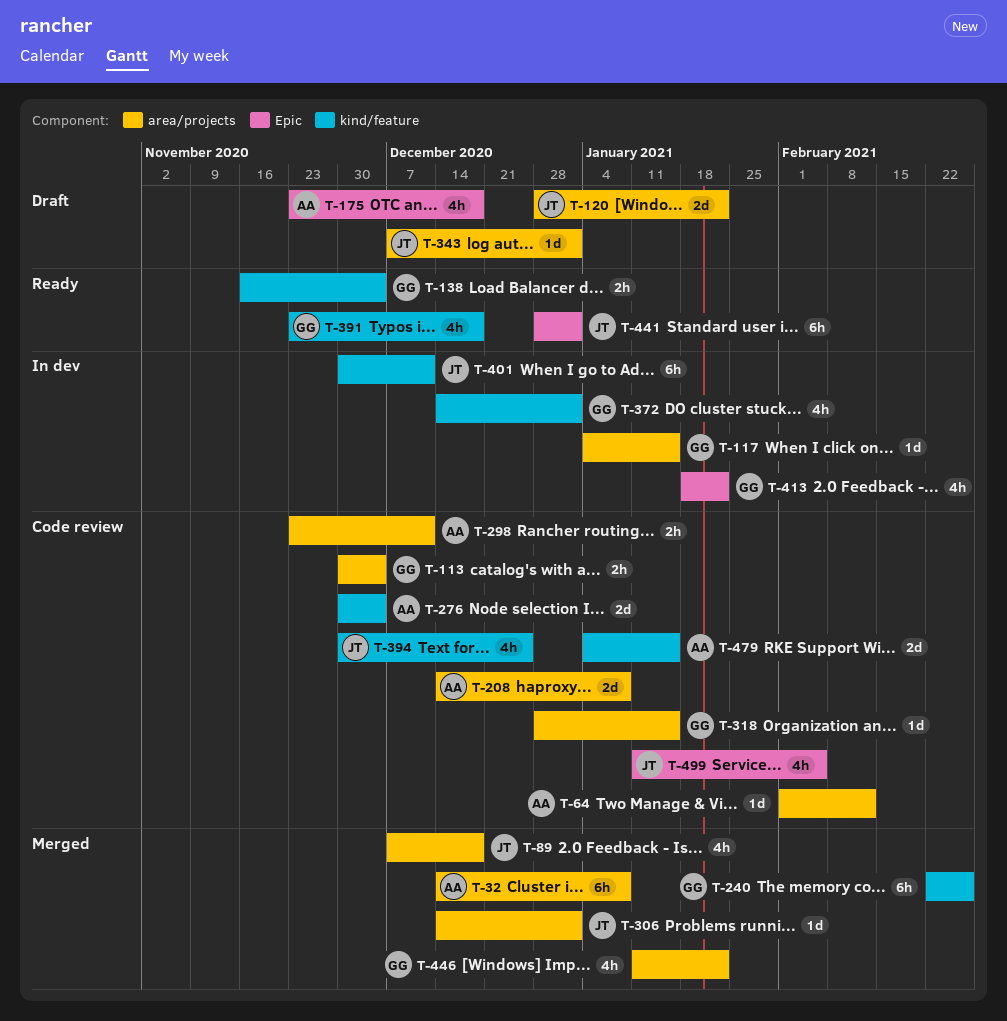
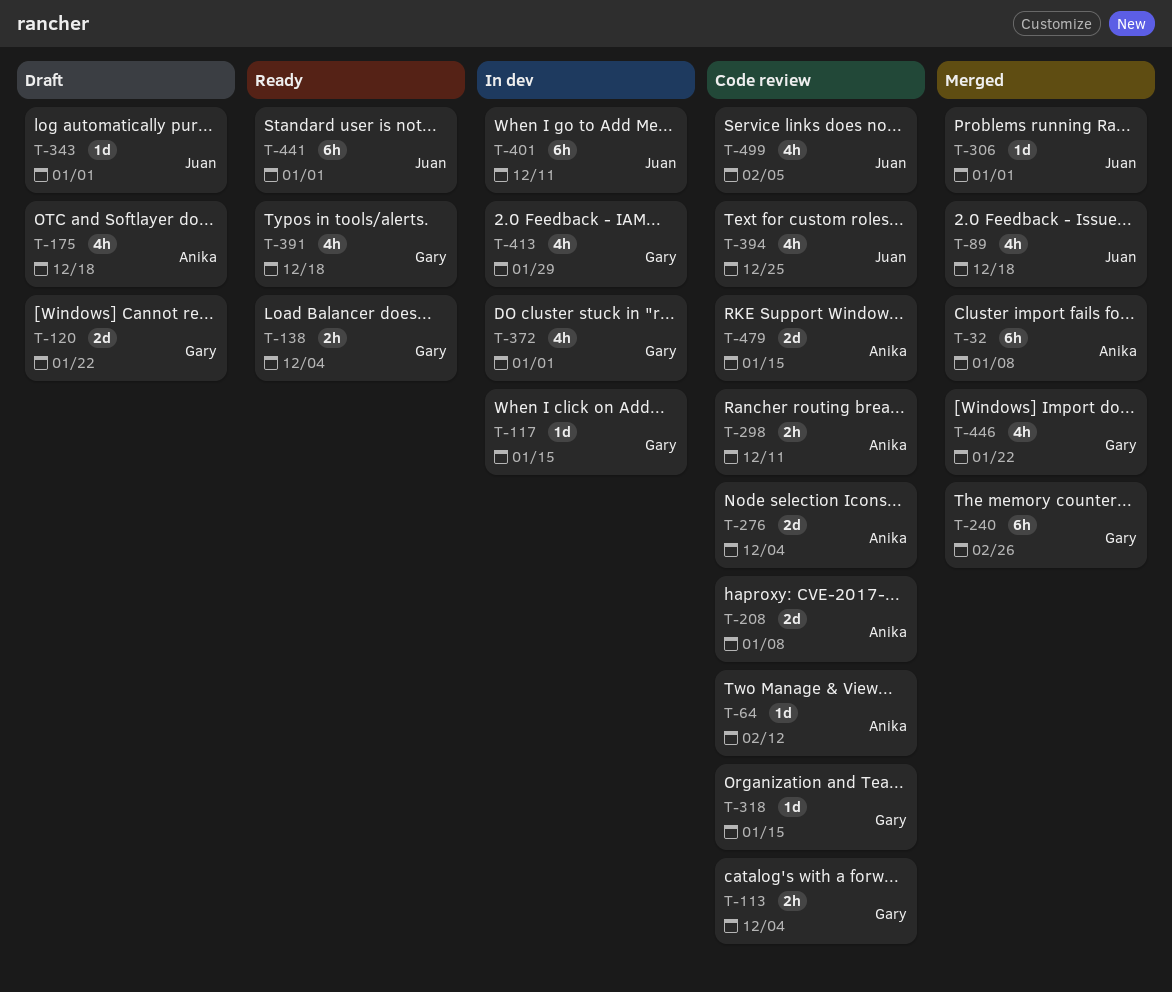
T-120, owner: Juan -> Gary
T-413, due: Jan 22 -> Jan 29

